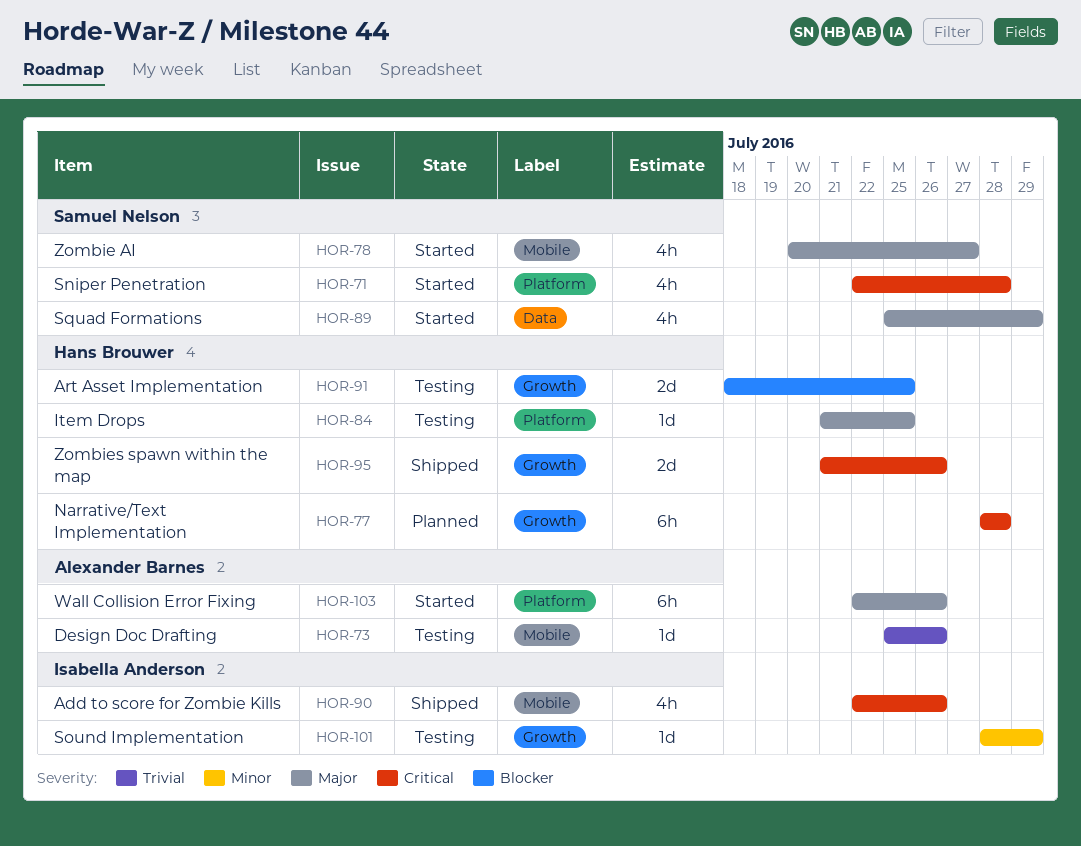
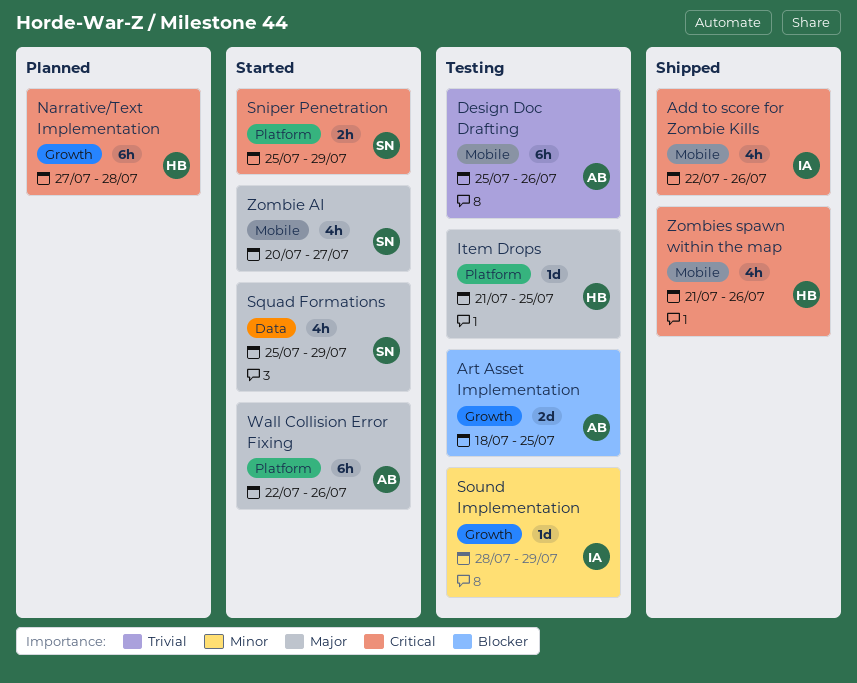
Art Asset Implementation, owner: Hans Brouwer -> Alexander Barnes
Design Doc Drafting, estimate: 1d -> 6h
Narrative/Text Implementation, start: Jul 28 -> Jul 27
Sniper Penetration, estimate: 4h -> 2h
Sniper Penetration, start: Jul 22 -> Jul 25
Sniper Penetration, due: Jul 28 -> Jul 29
Zombies spawn within the map, label: Growth -> Mobile
Zombies spawn within the map, estimate: 2d -> 4h

